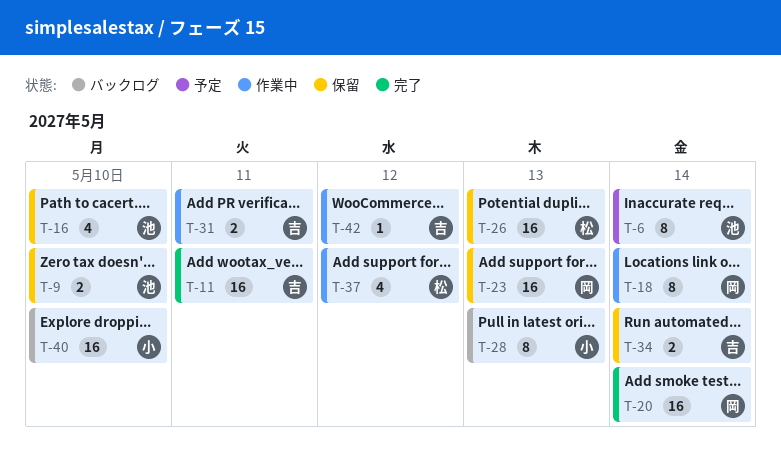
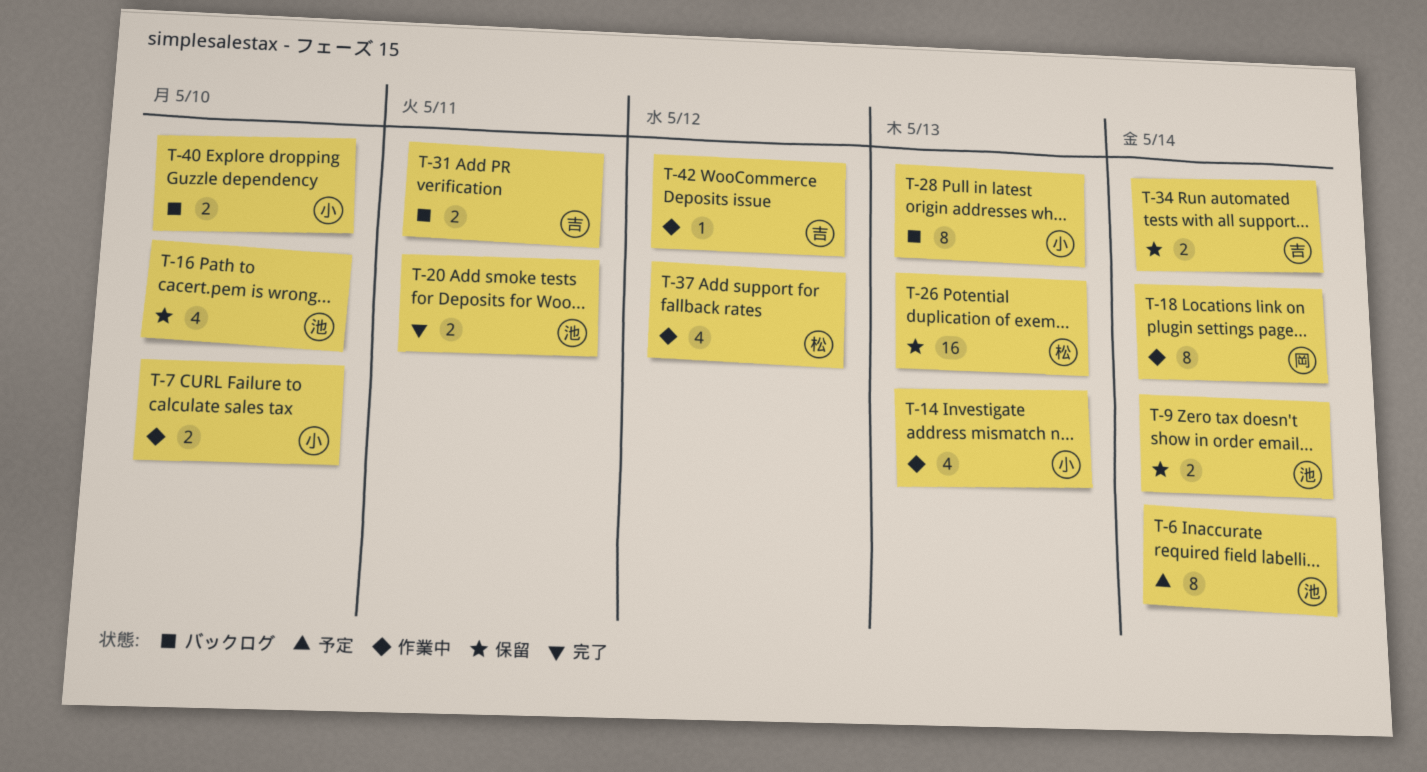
T-7: none -> present
T-9, due: May 10 -> May 14
T-11: present -> none
T-14: none -> present
T-20, owner: 岡 -> 池
T-20, estimate: 16 -> 2
T-20, due: May 14 -> May 11
T-23: present -> none
T-31, status: 作業中 -> バックログ
T-40, estimate: 16 -> 2

